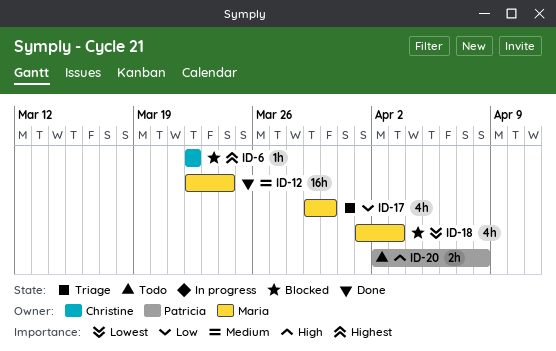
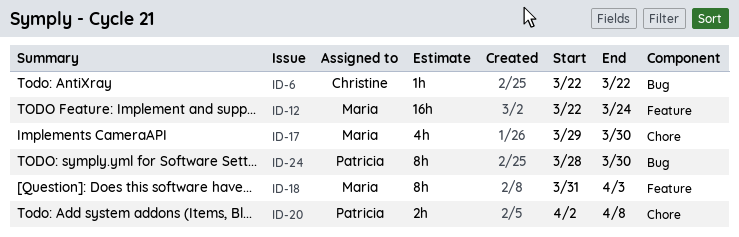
ID-18, estimate: 4h -> 8h
ID-18, start: Apr 1 -> Mar 31
ID-24: none -> present

